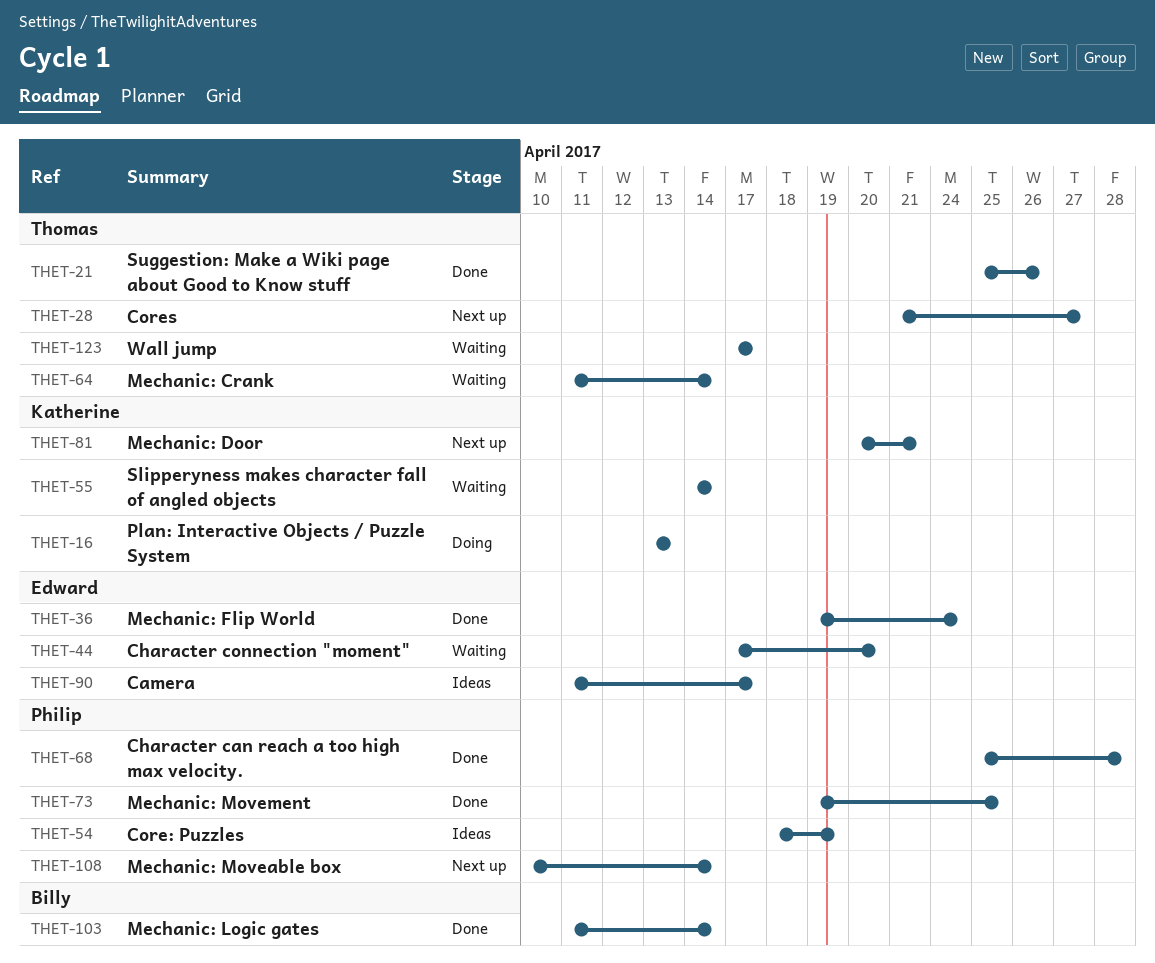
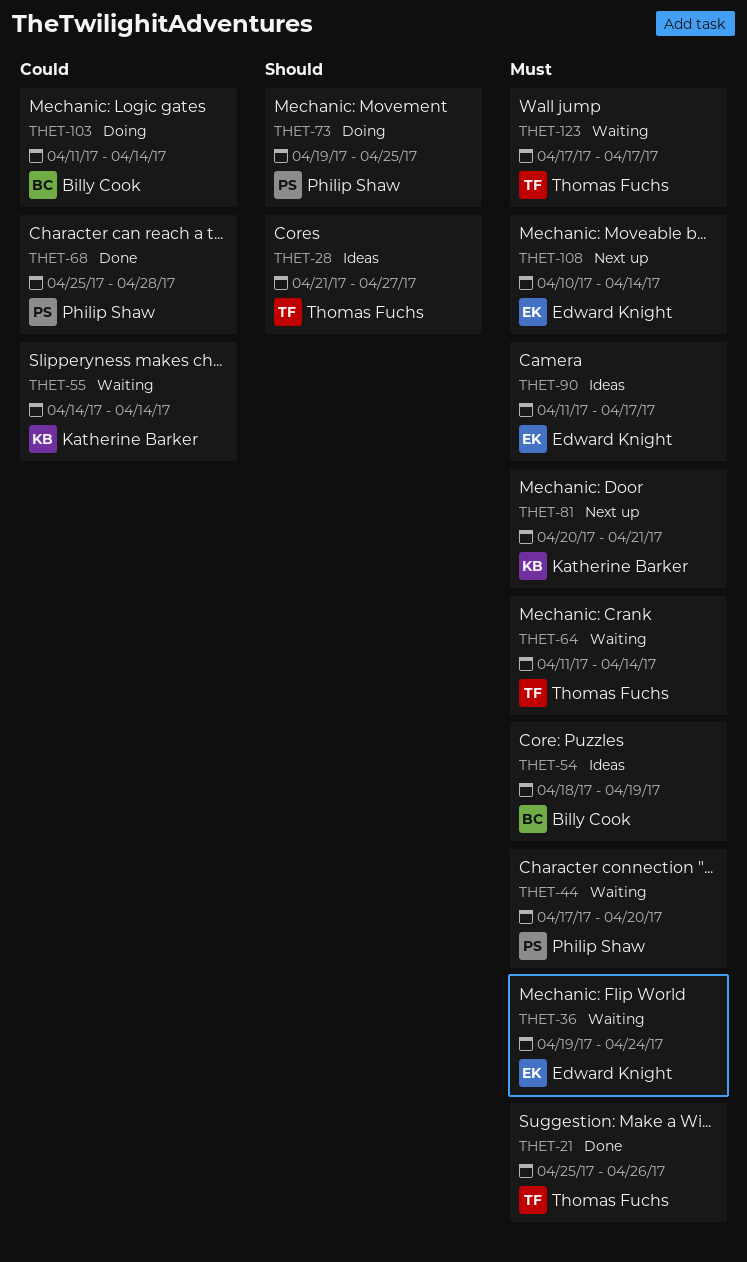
THET-16: present -> none
THET-28, status: Next up -> Ideas
THET-36, status: Done -> Waiting
THET-44, owner: Edward Knight -> Philip Shaw
THET-54, owner: Philip Shaw -> Billy Cook
THET-73, status: Done -> Doing
THET-103, status: Done -> Doing
THET-108, owner: Philip Shaw -> Edward Knight

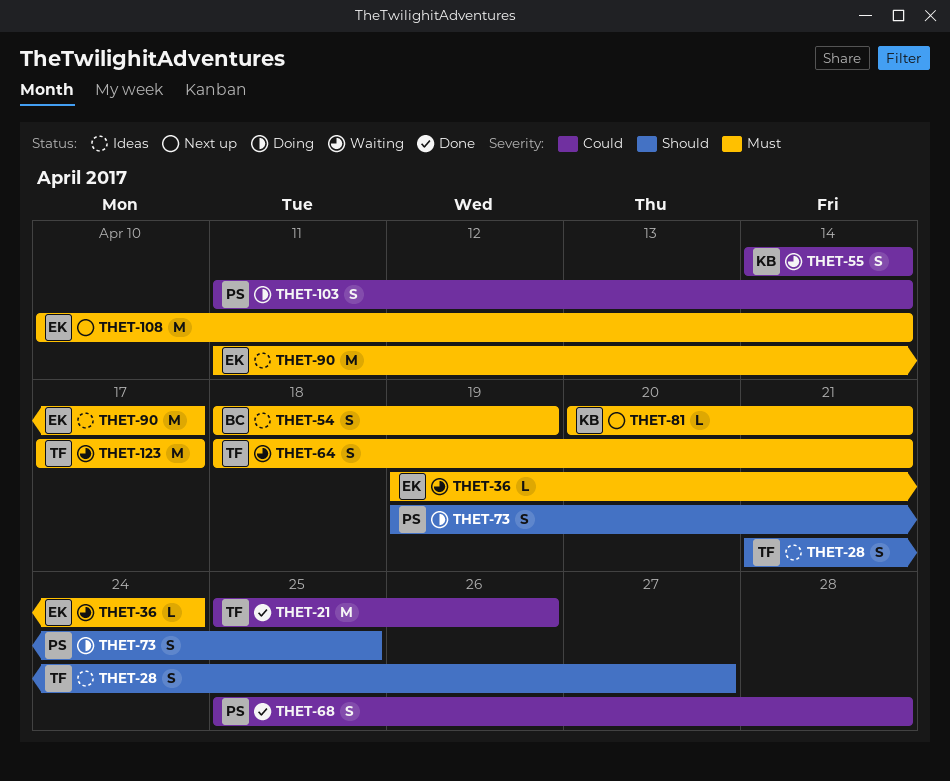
THET-21, priority: Must -> Could
THET-44: present -> none
THET-64, start: Apr 11 -> Apr 18
THET-64, due: Apr 14 -> Apr 21
THET-103, owner: Billy Cook -> Philip Shaw

